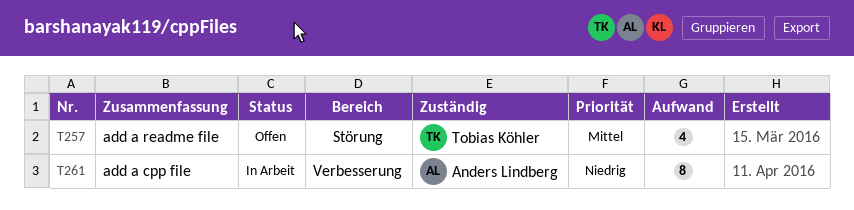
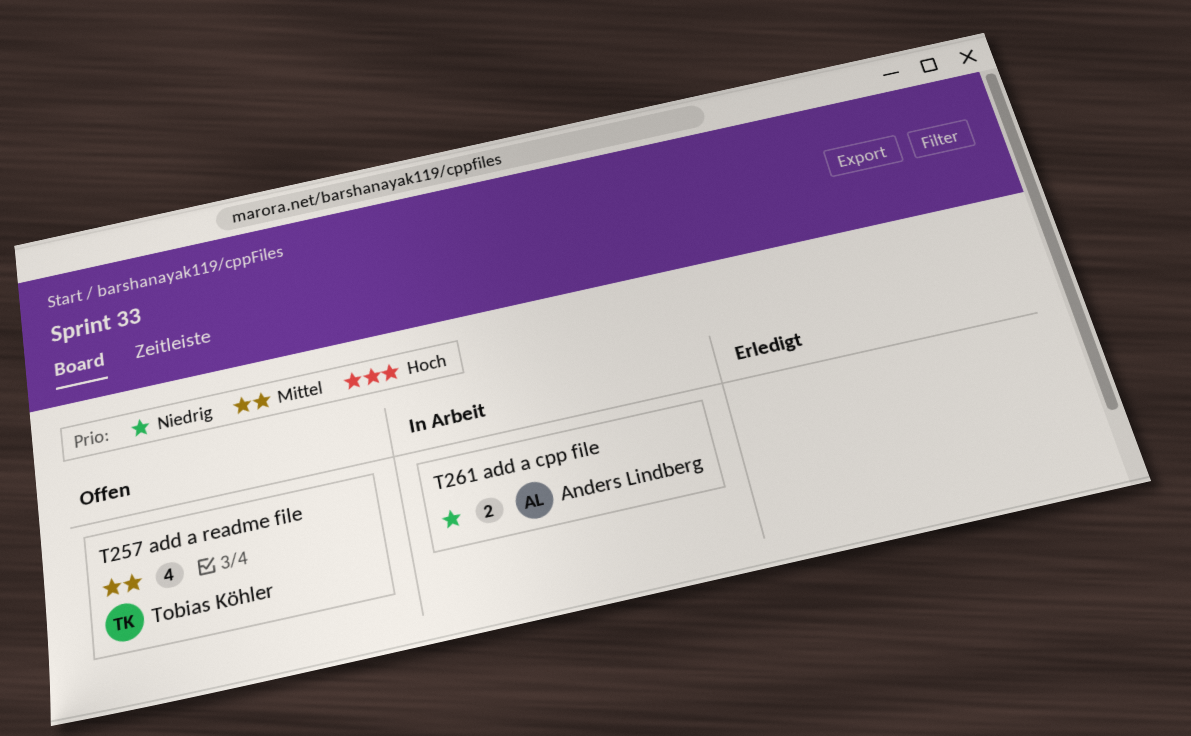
T261, estimate: 8 -> 2

